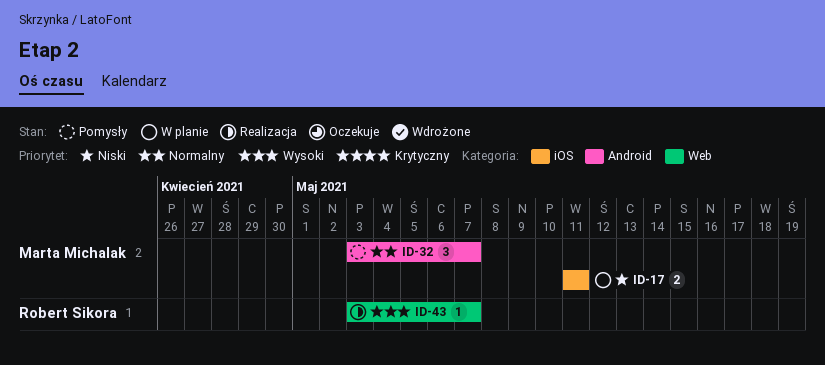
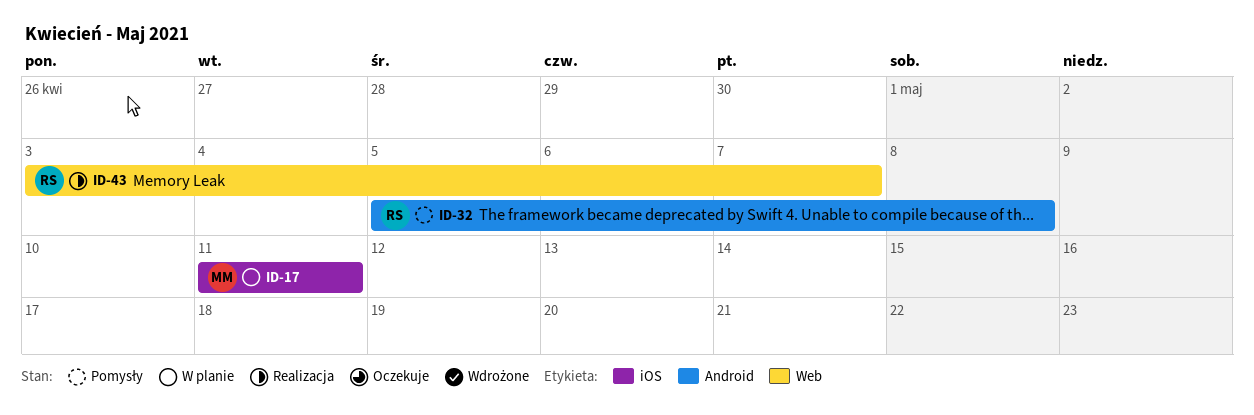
ID-32, owner: Marta Michalak -> Robert Sikora
ID-32, start: May 3 -> May 5
ID-32, due: May 7 -> May 8

